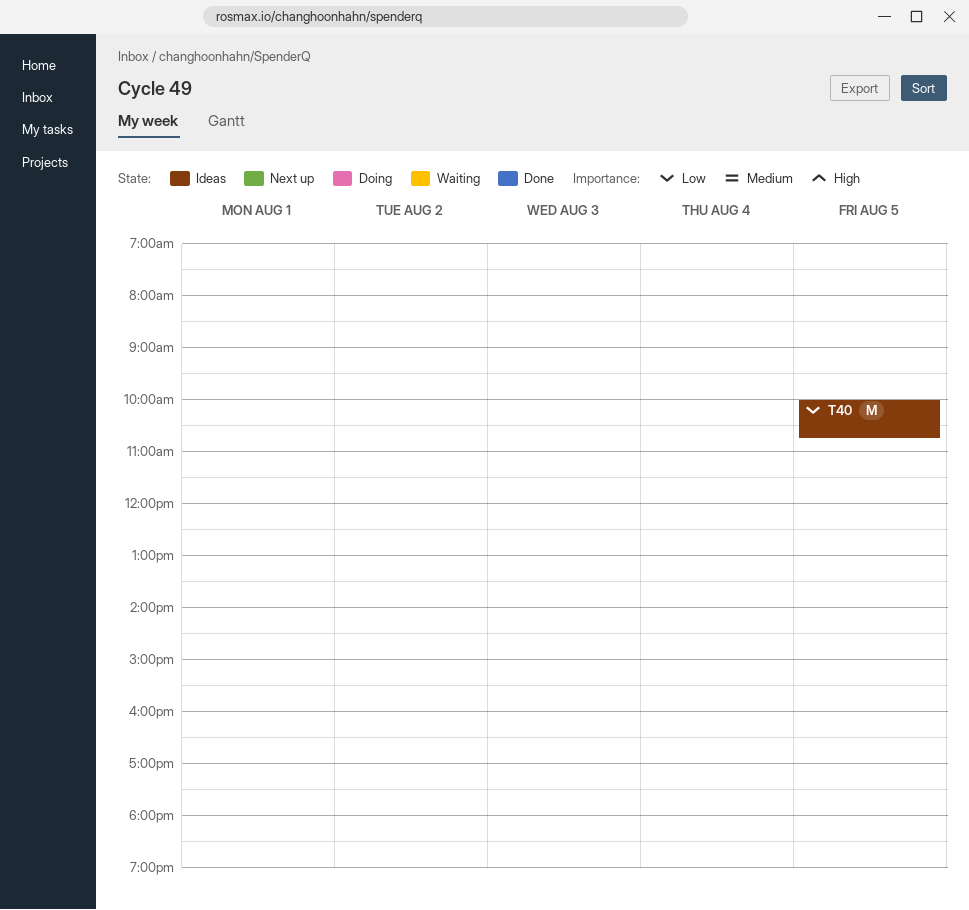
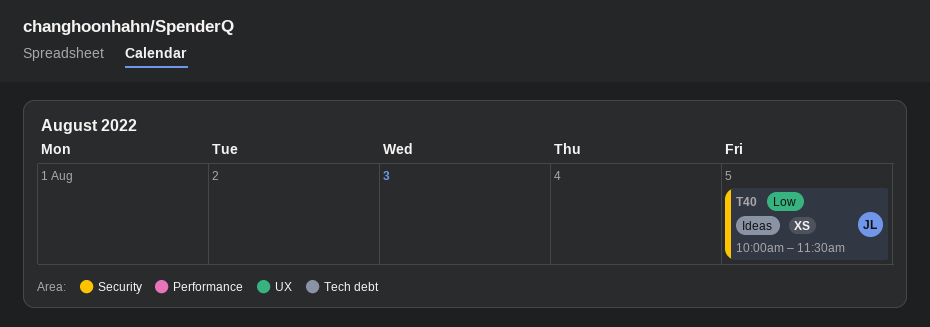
T40, estimate: M -> XS
T40, ends: 10:45 -> 11:30

